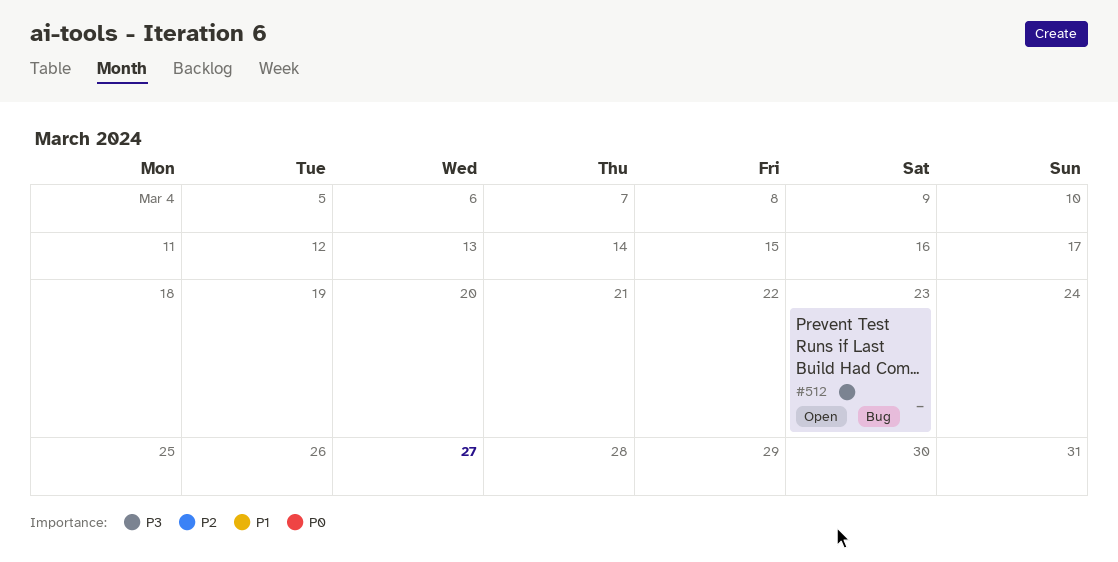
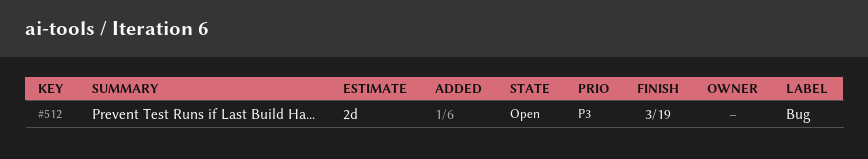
#512, due: Mar 23 -> Mar 19

